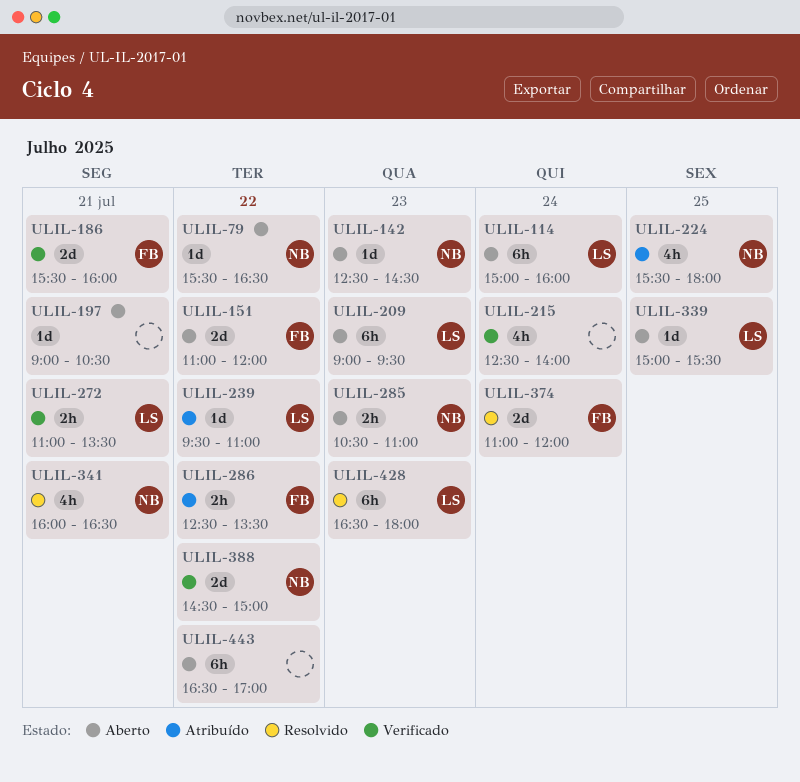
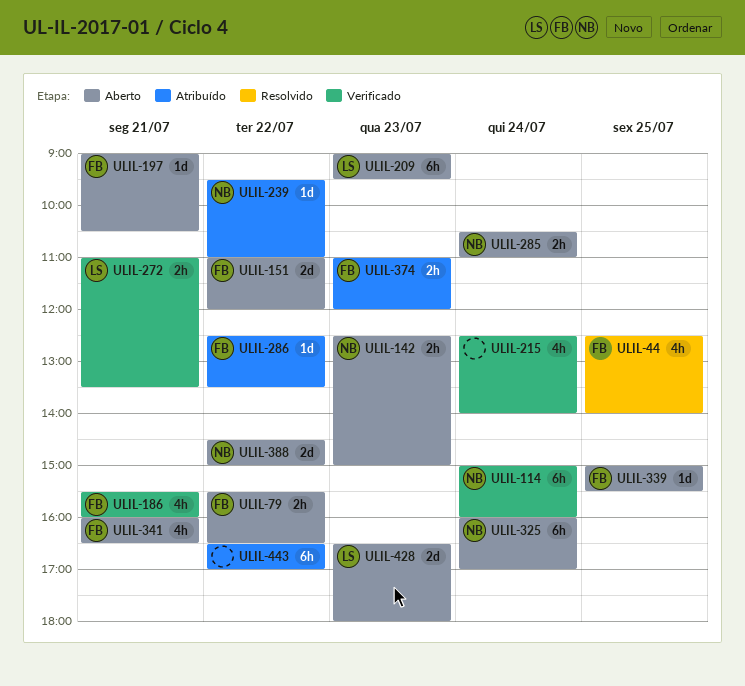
ULIL-44: none -> present
ULIL-79, owner: NB -> FB
ULIL-79, estimate: 1d -> 2h
ULIL-114, status: Aberto -> Verificado
ULIL-114, owner: LS -> NB
ULIL-142, estimate: 1d -> 2h
ULIL-142, ends: 14:30 -> 15:00
ULIL-186, estimate: 2d -> 4h
ULIL-197, owner: none -> FB
ULIL-224: present -> none
ULIL-239, owner: LS -> NB
ULIL-285, day: Jul 23 -> Jul 24
ULIL-286, estimate: 2h -> 1d
ULIL-325: none -> present
ULIL-339, owner: LS -> FB
ULIL-341, status: Resolvido -> Aberto
ULIL-341, owner: NB -> FB
ULIL-374, status: Resolvido -> Atribuído
ULIL-374, estimate: 2d -> 2h
ULIL-374, day: Jul 24 -> Jul 23
ULIL-388, status: Verificado -> Aberto
ULIL-428, status: Resolvido -> Aberto
ULIL-428, estimate: 6h -> 2d
ULIL-443, status: Aberto -> Atribuído

